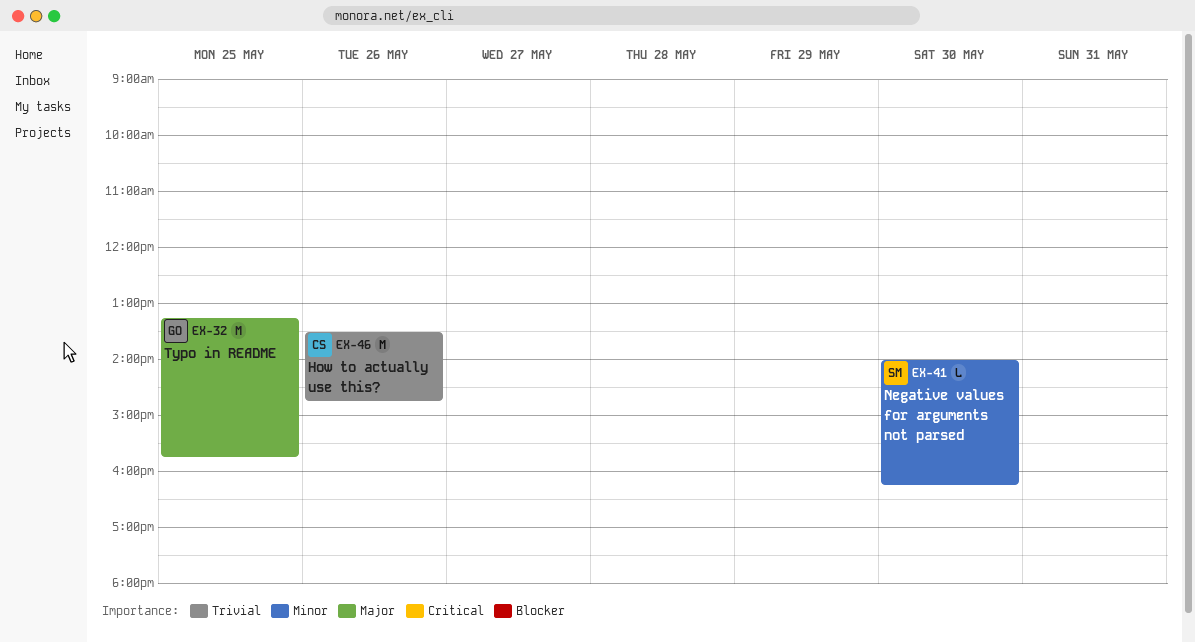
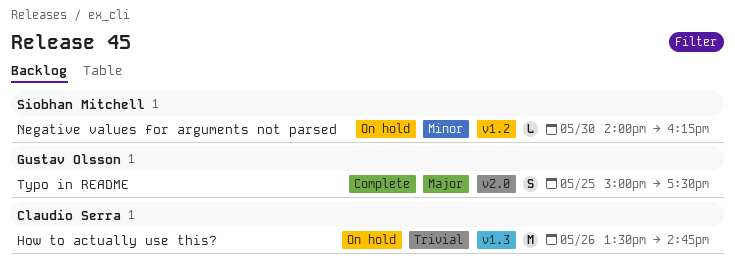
Typo in README, estimate: M -> S
Typo in README, begins: 13:15 -> 15:00
Typo in README, ends: 15:45 -> 17:30

